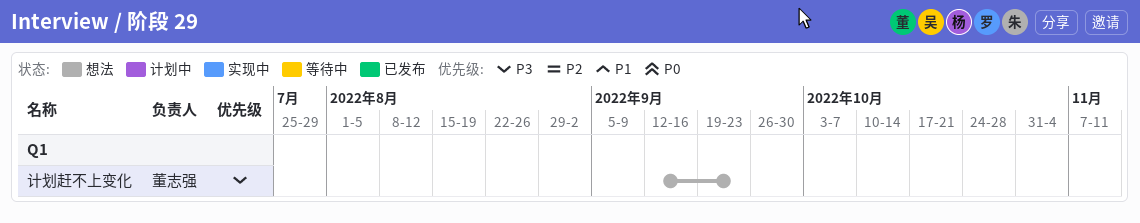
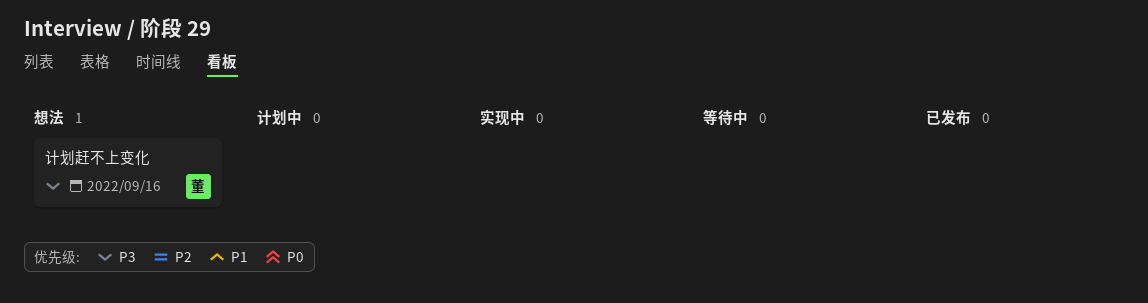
计划赶不上变化, due: Sep 23 -> Sep 16

